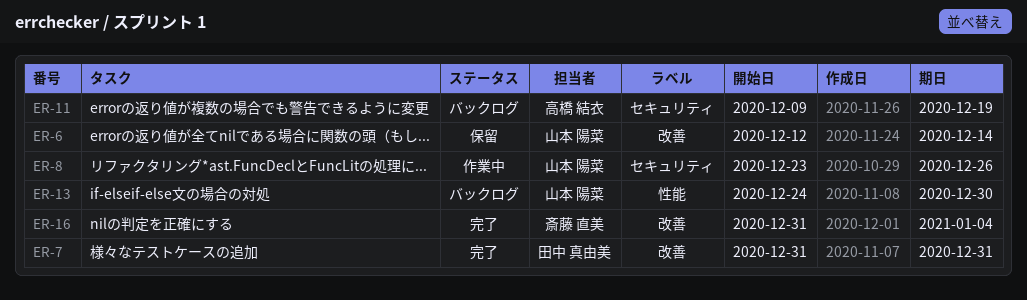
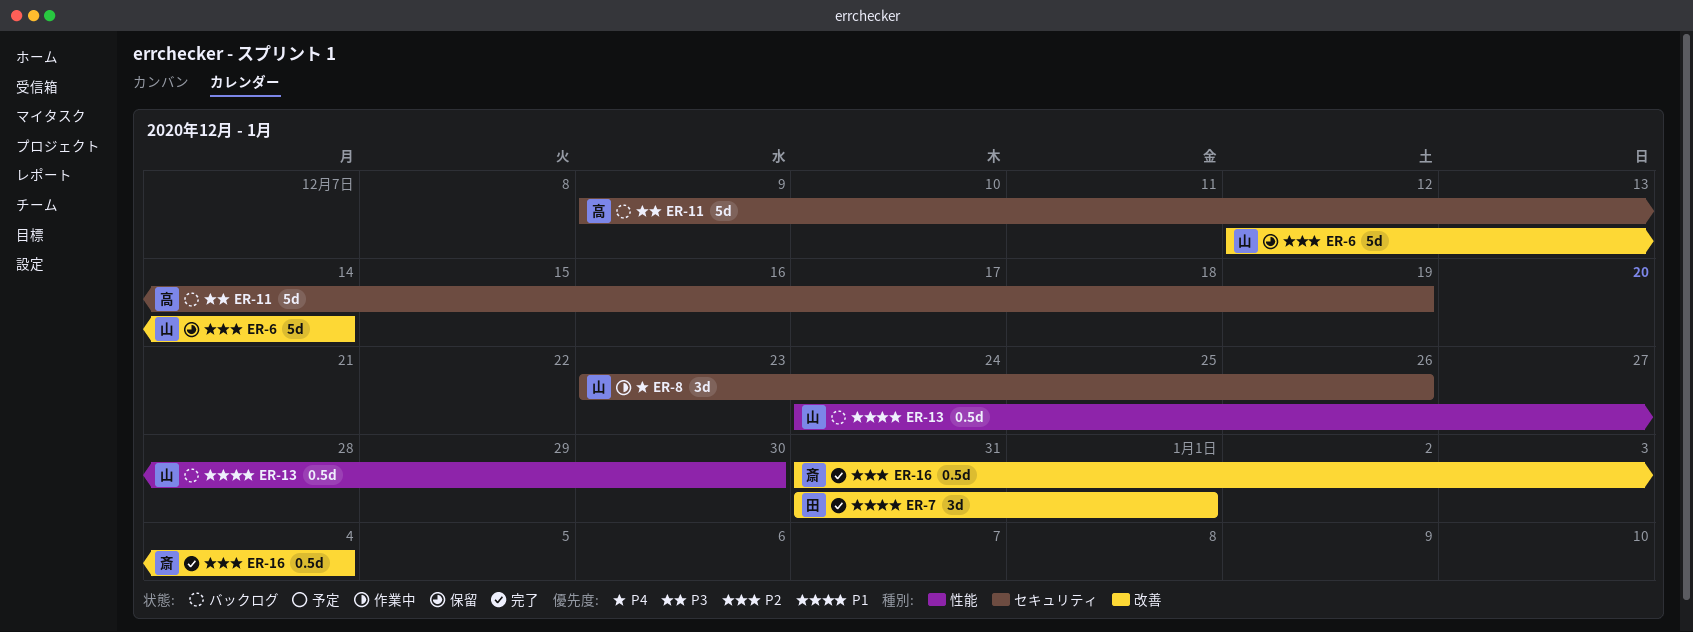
ER-7, due: Dec 31 -> Jan 1

